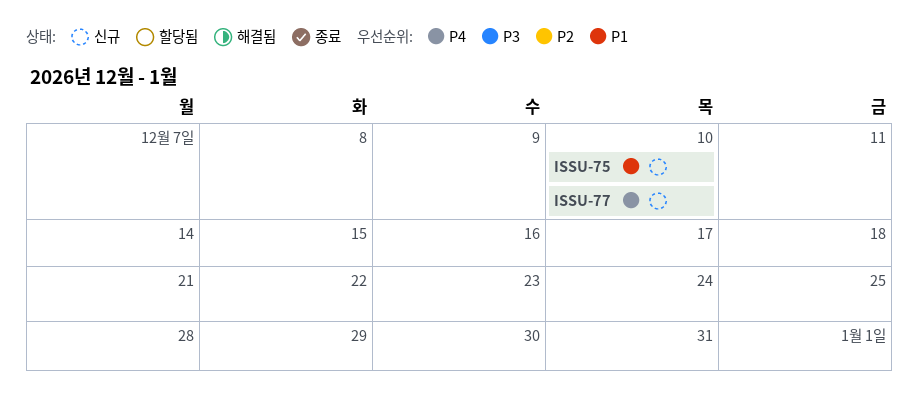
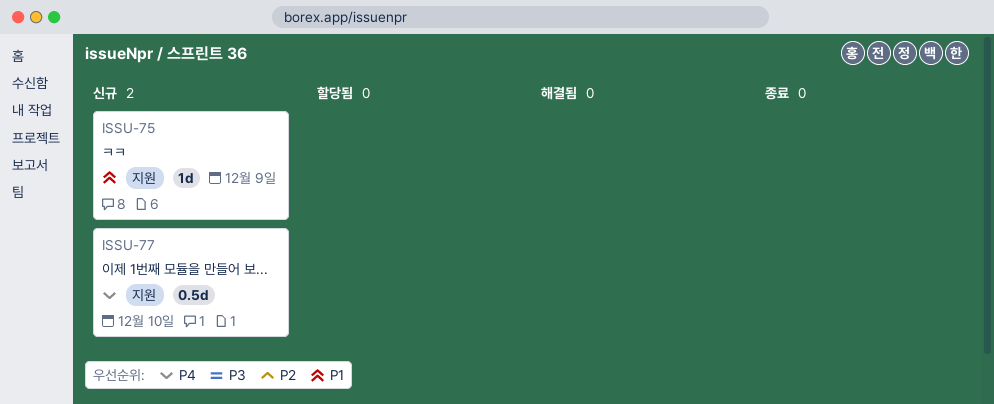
ISSU-75, due: Dec 10 -> Dec 9

